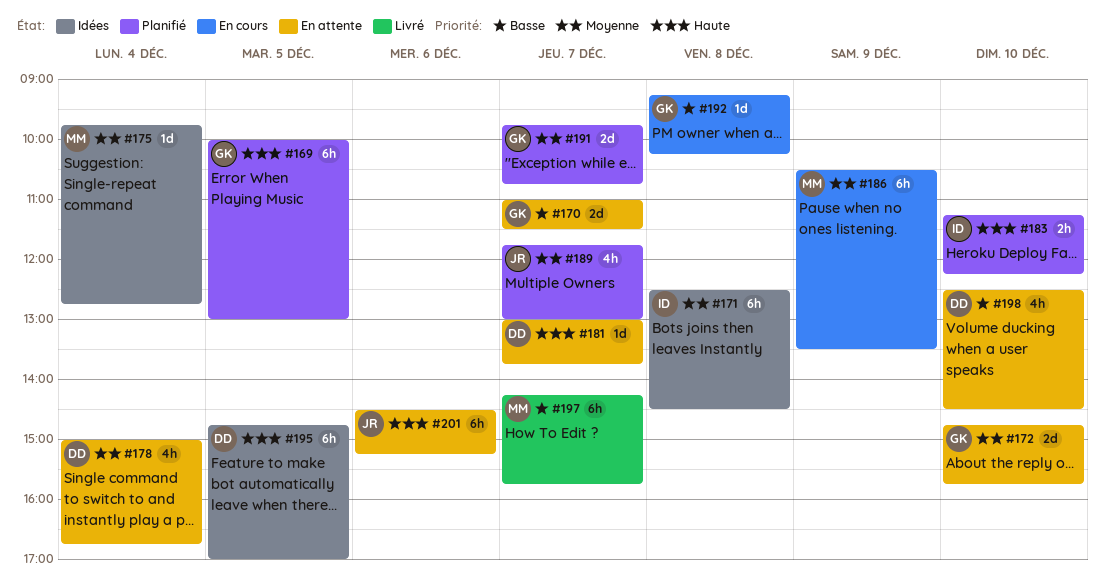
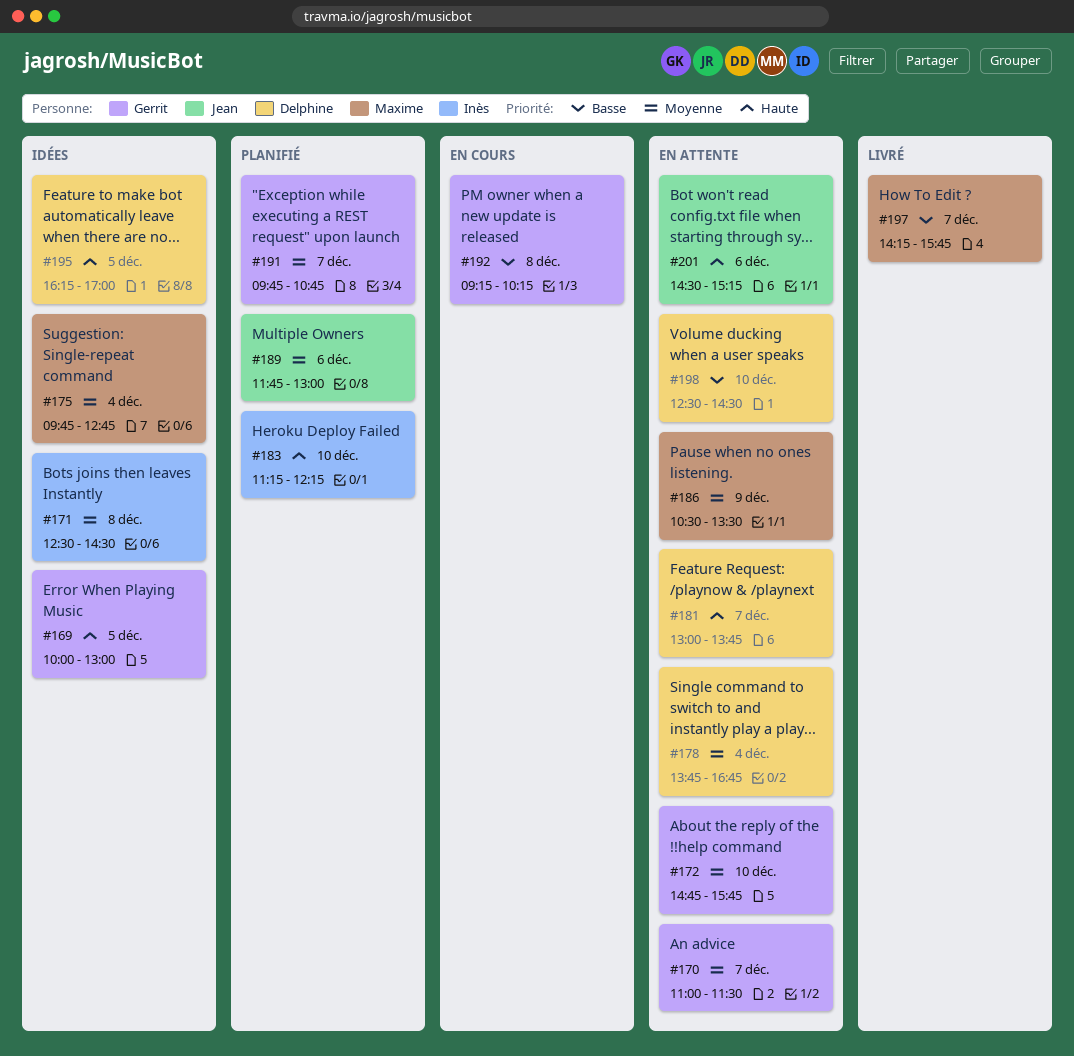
#169, status: Planifié -> Idées
#170, priority: Basse -> Moyenne
#178, begins: 15:00 -> 13:45
#186, status: En cours -> En attente
#189, day: Dec 7 -> Dec 6
#195, begins: 14:45 -> 16:15

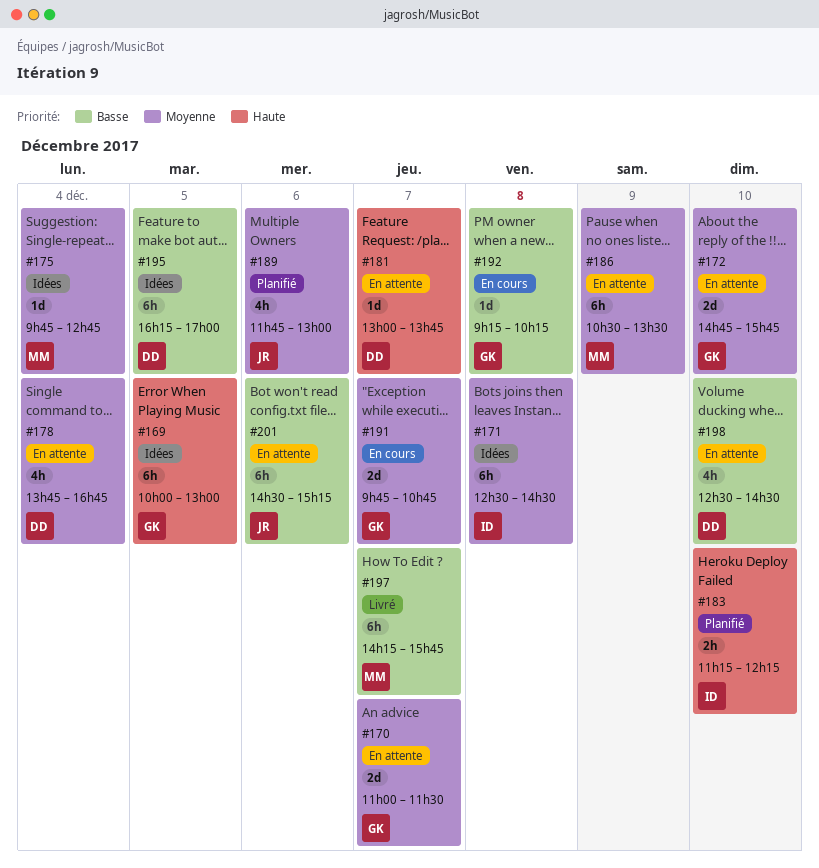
#191, status: Planifié -> En cours
#195, priority: Haute -> Basse
#201, priority: Haute -> Basse

